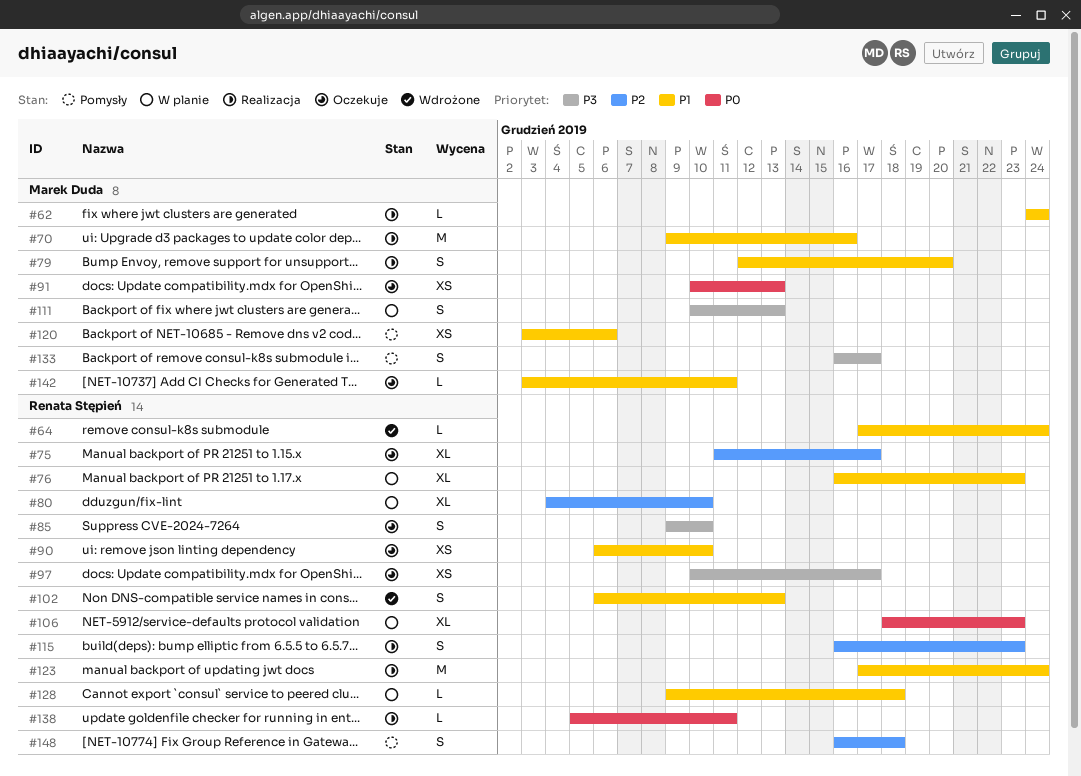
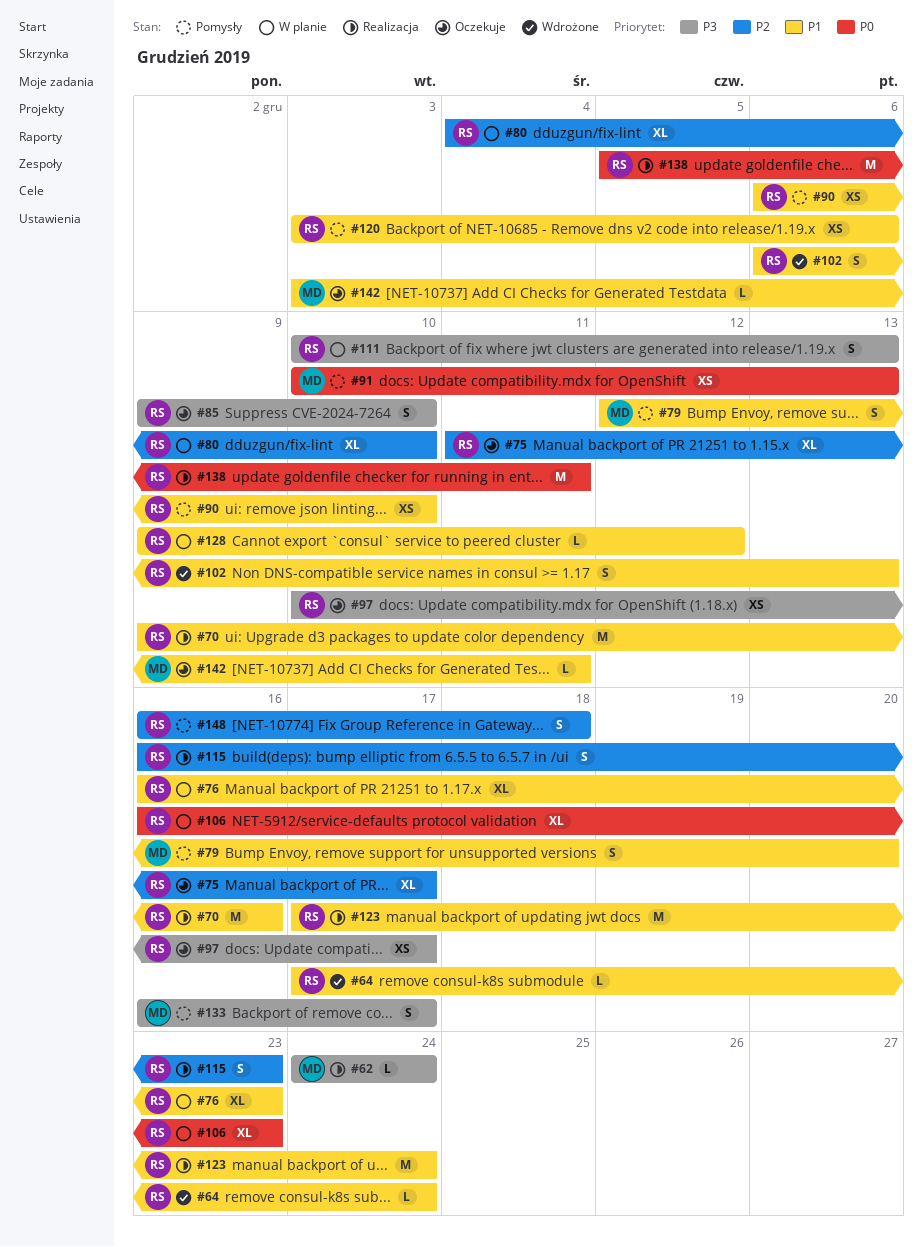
#62, priority: P1 -> P3
#70, owner: Marek Duda -> Renata Stępień
#79, status: Realizacja -> Pomysły
#90, status: Oczekuje -> Pomysły
#91, status: Oczekuje -> Pomysły
#106, start: Dec 18 -> Dec 16
#111, owner: Marek Duda -> Renata Stępień
#120, owner: Marek Duda -> Renata Stępień
#128, due: Dec 18 -> Dec 12
#138, estimate: L -> M

